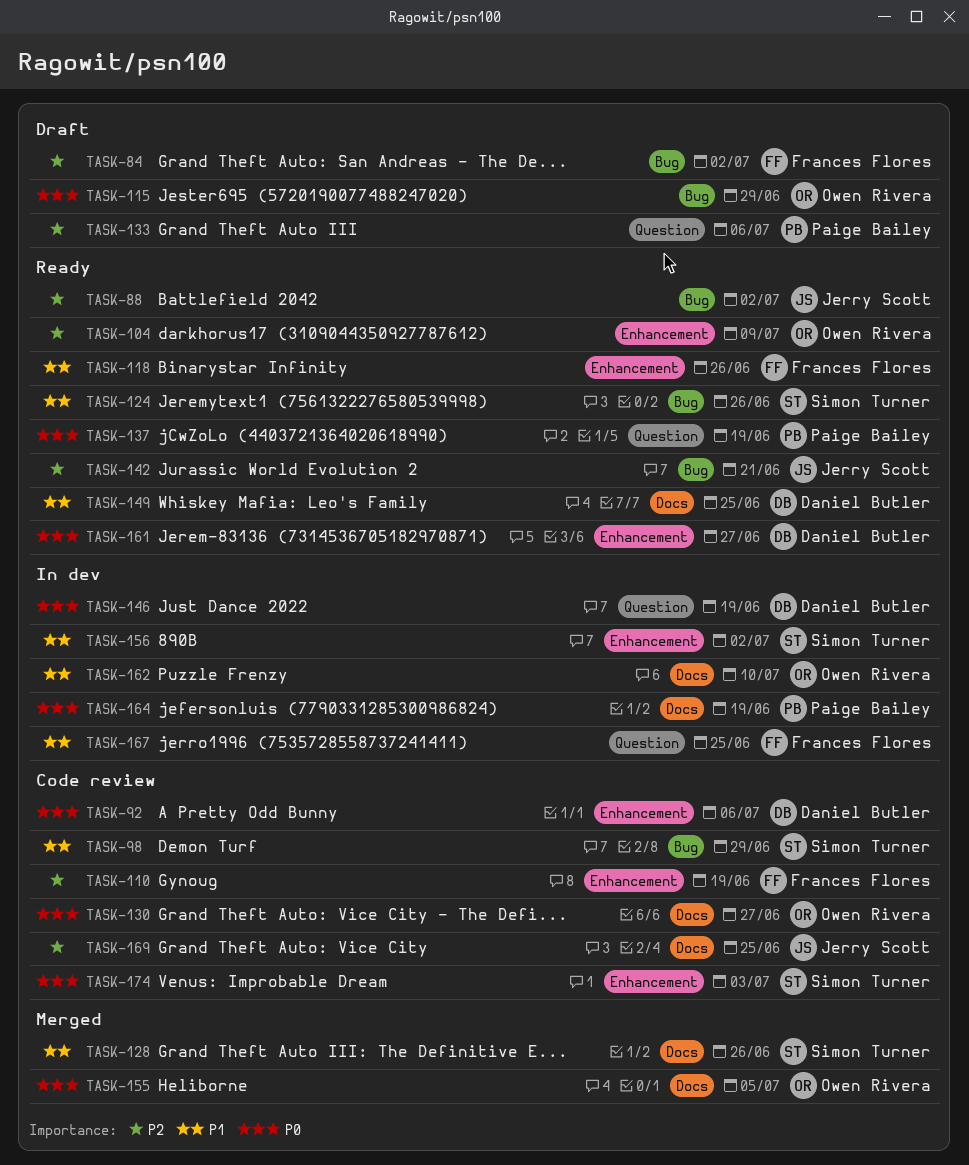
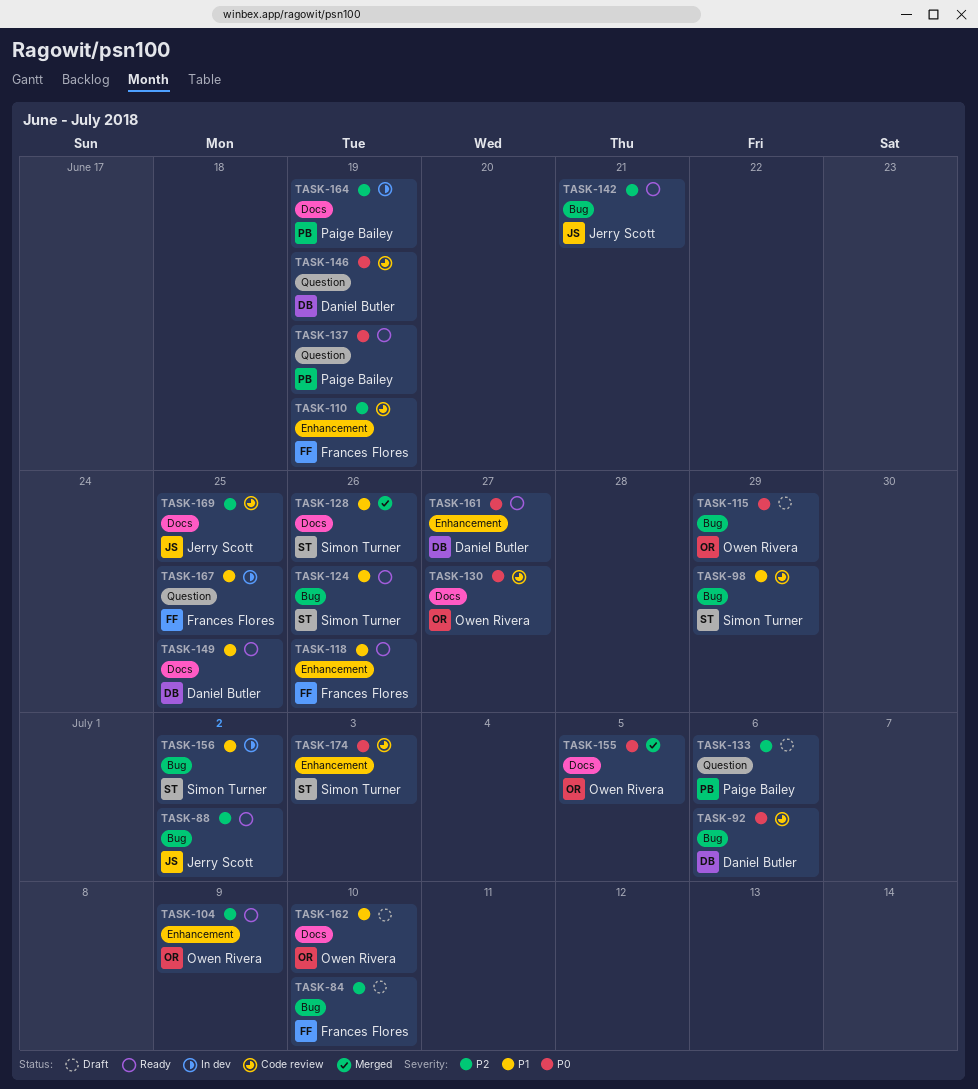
TASK-84, due: Jul 2 -> Jul 10
TASK-92, label: Enhancement -> Bug
TASK-146, status: In dev -> Code review
TASK-156, label: Enhancement -> Bug
TASK-162, status: In dev -> Draft
TASK-164, priority: P0 -> P2

